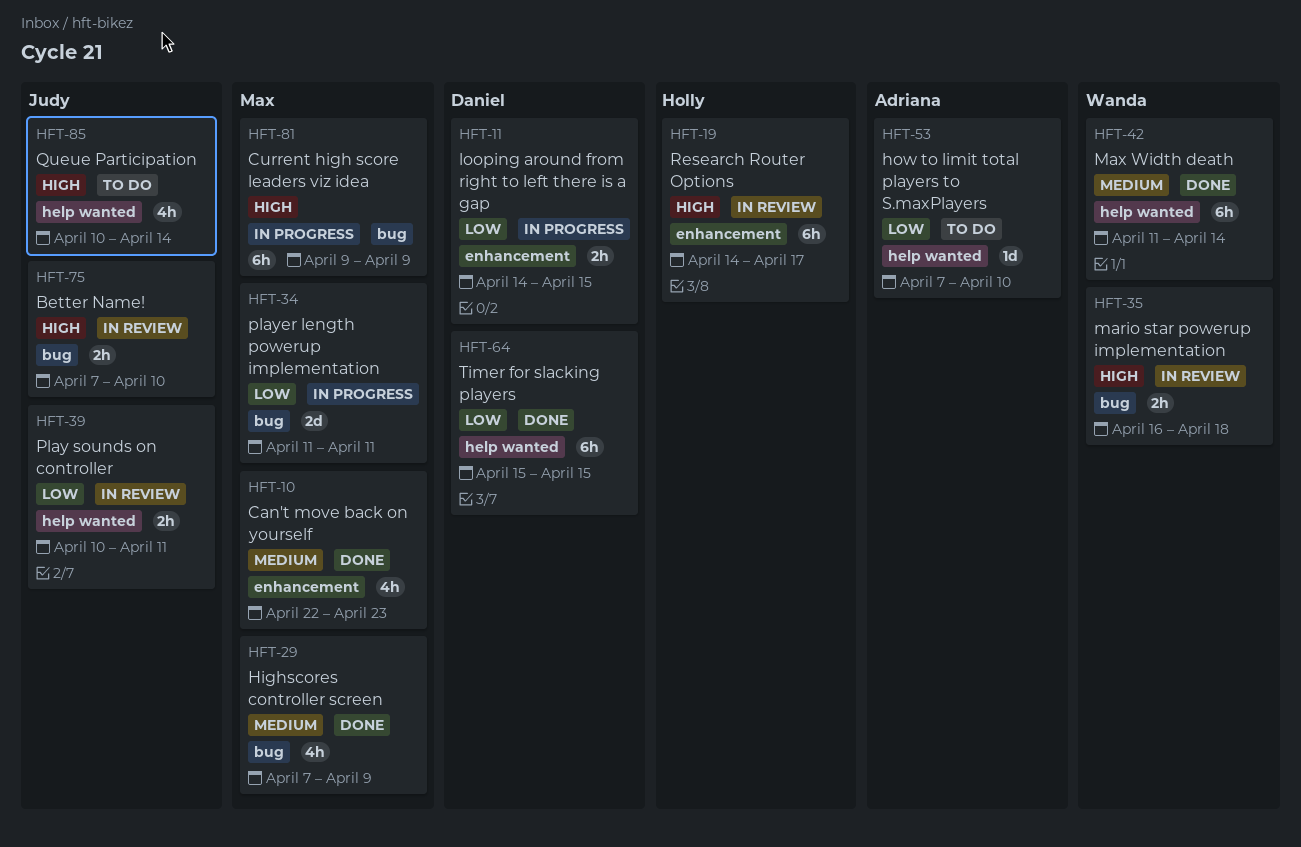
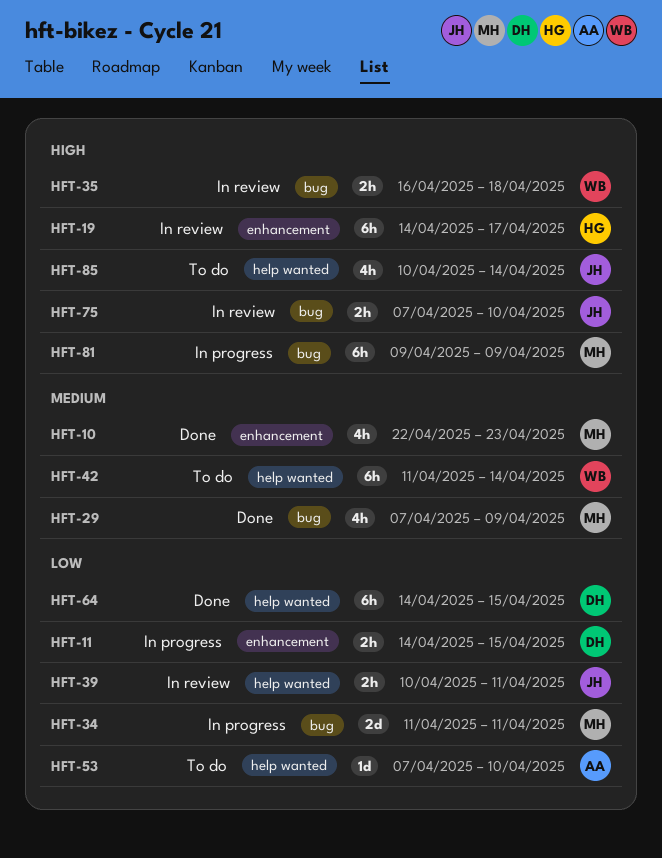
HFT-42, status: Done -> To do
HFT-64, start: Apr 15 -> Apr 14

